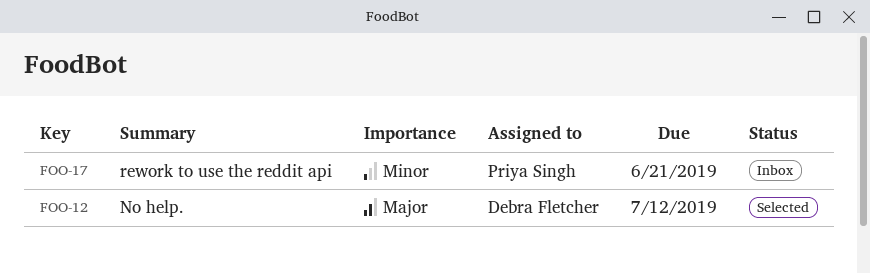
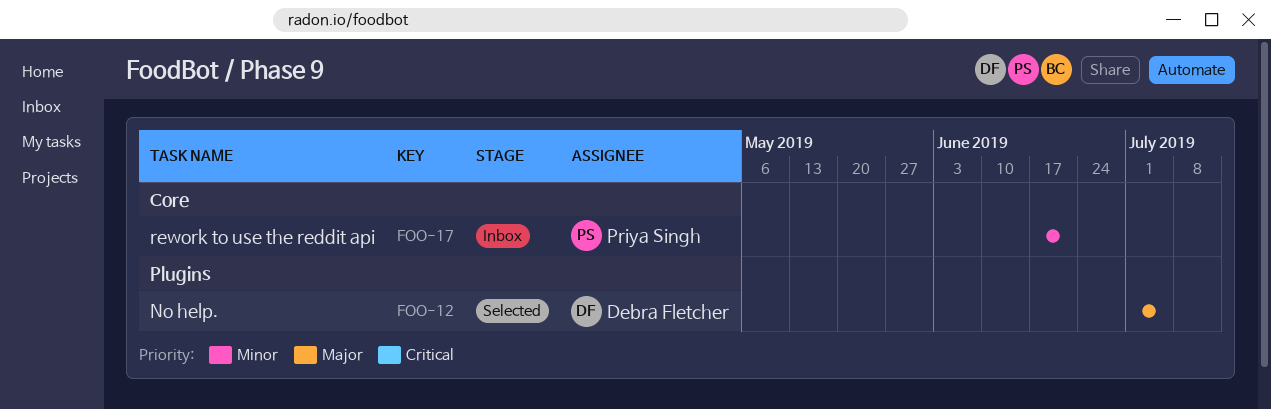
FOO-12, due: Jul 12 -> Jul 5

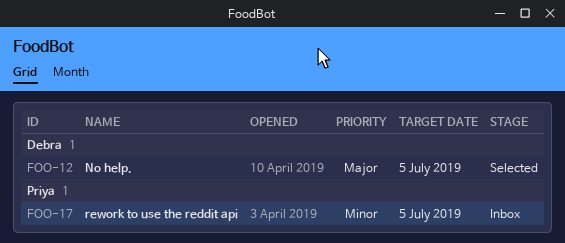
FOO-17, due: Jun 21 -> Jul 5

